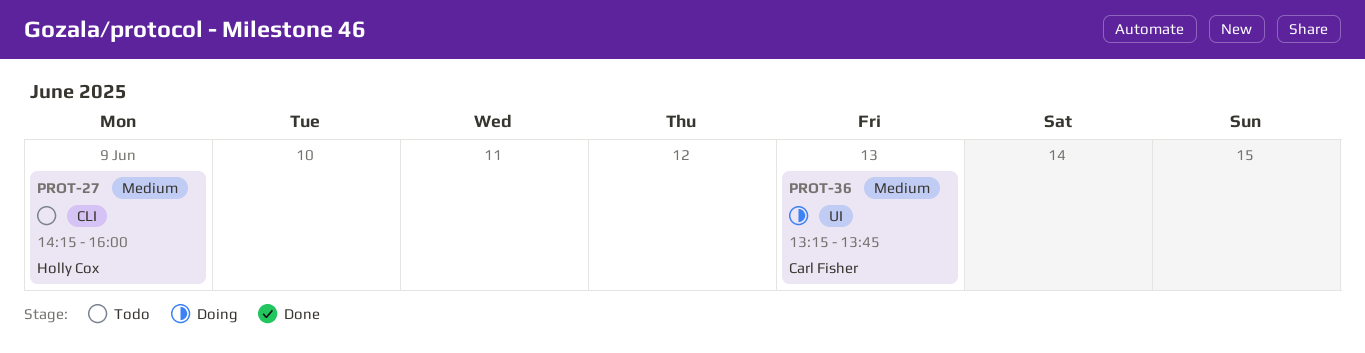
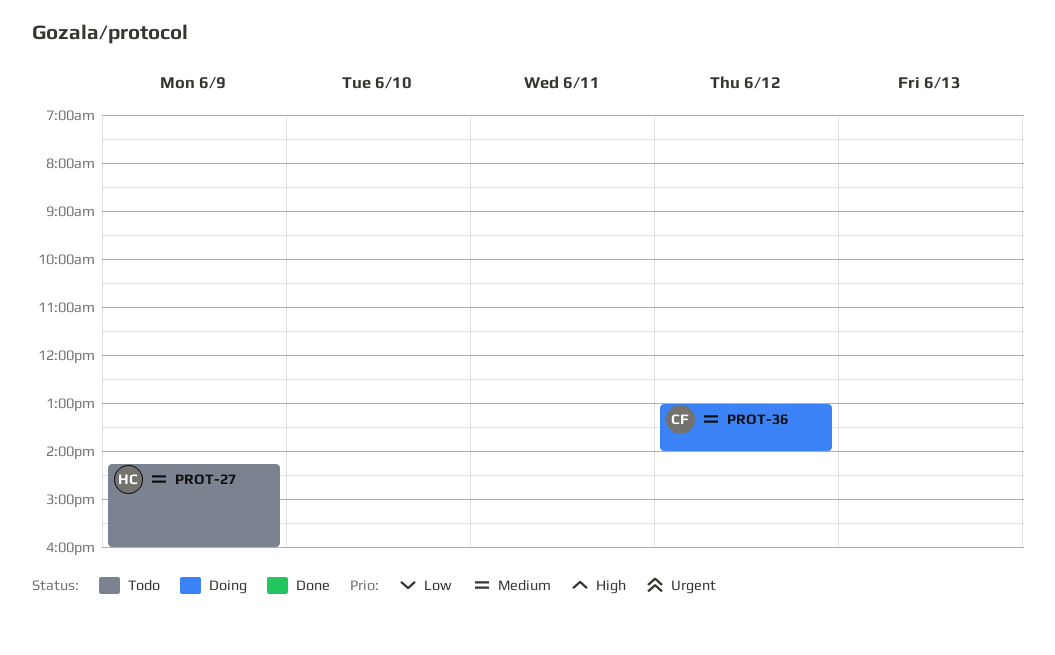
PROT-36, day: Jun 13 -> Jun 12
PROT-36, begins: 13:15 -> 13:00
PROT-36, ends: 13:45 -> 14:00

